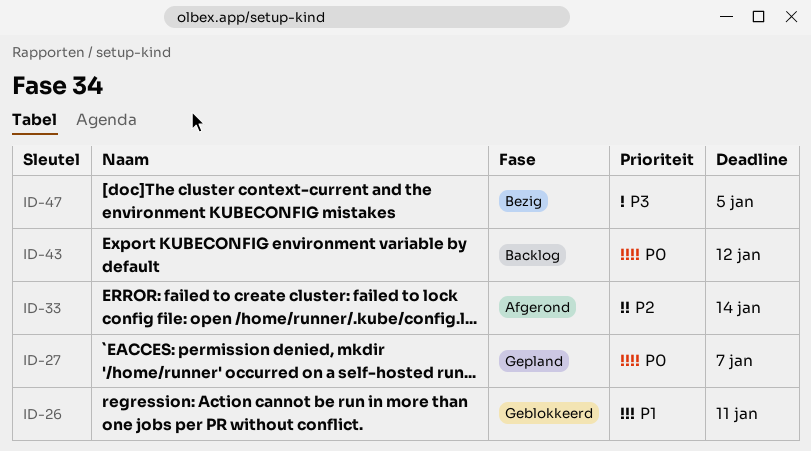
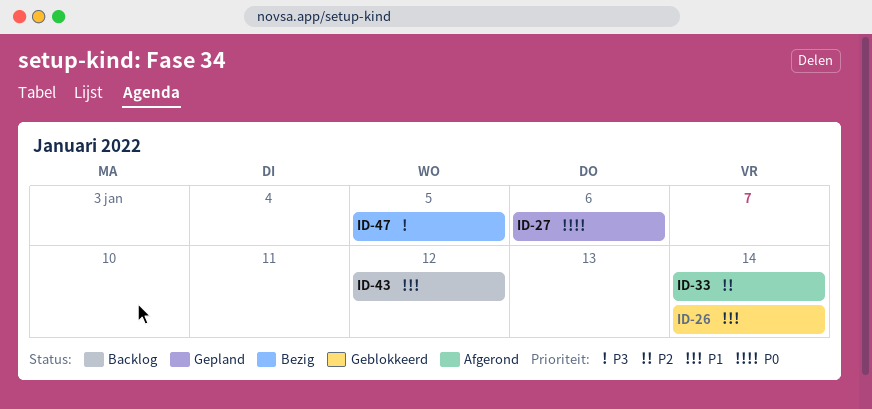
ID-26, due: Jan 11 -> Jan 14
ID-27, due: Jan 7 -> Jan 6
ID-43, priority: P0 -> P1

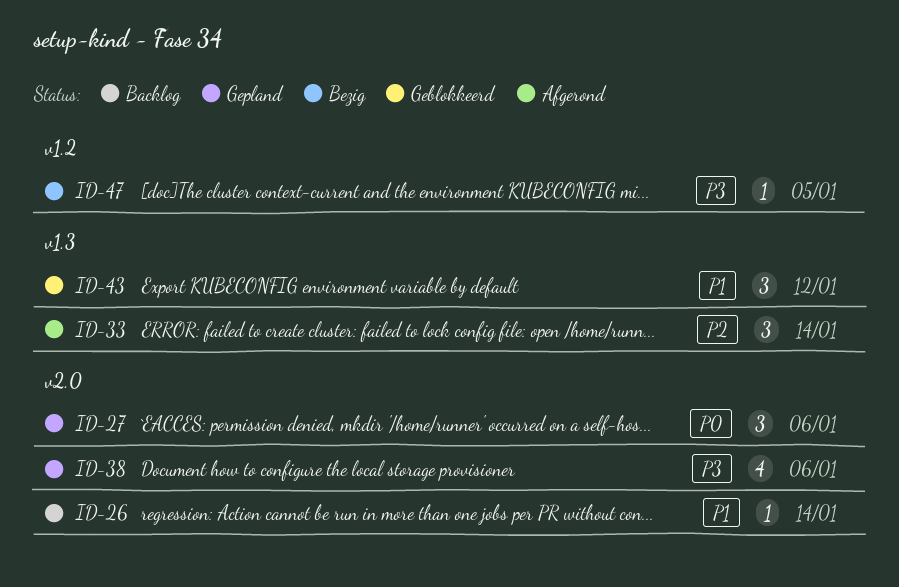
ID-26, status: Geblokkeerd -> Backlog
ID-38: none -> present
ID-43, status: Backlog -> Geblokkeerd

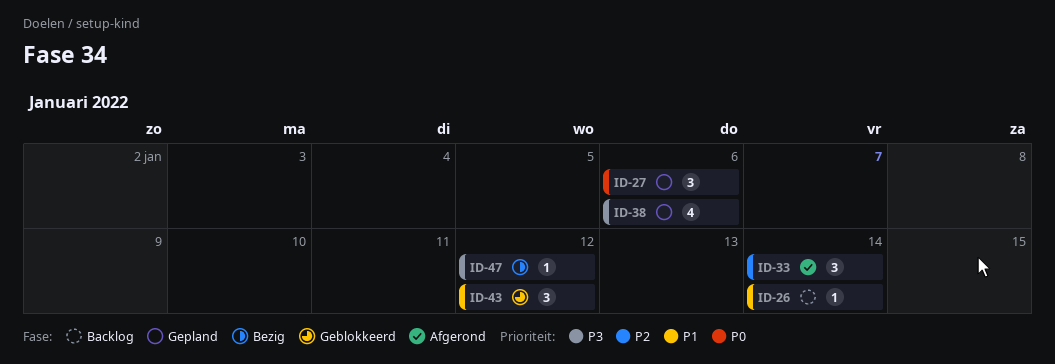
ID-47, due: Jan 5 -> Jan 12

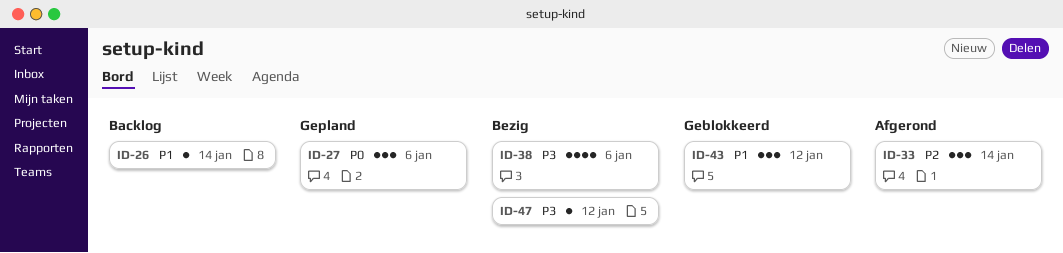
ID-38, status: Gepland -> Bezig

